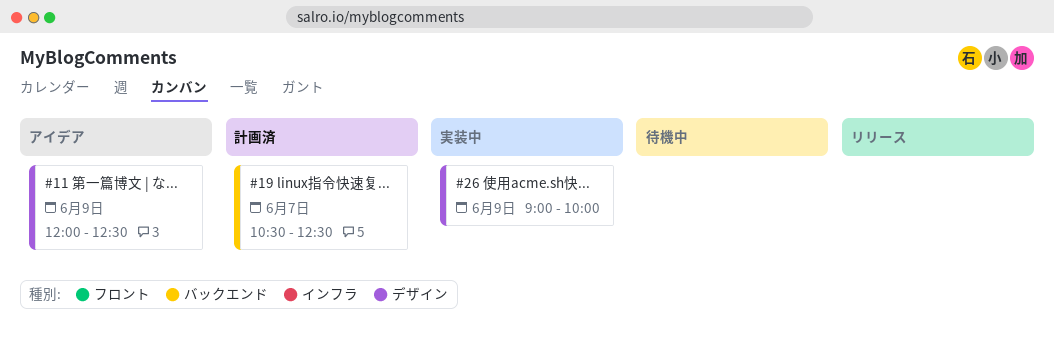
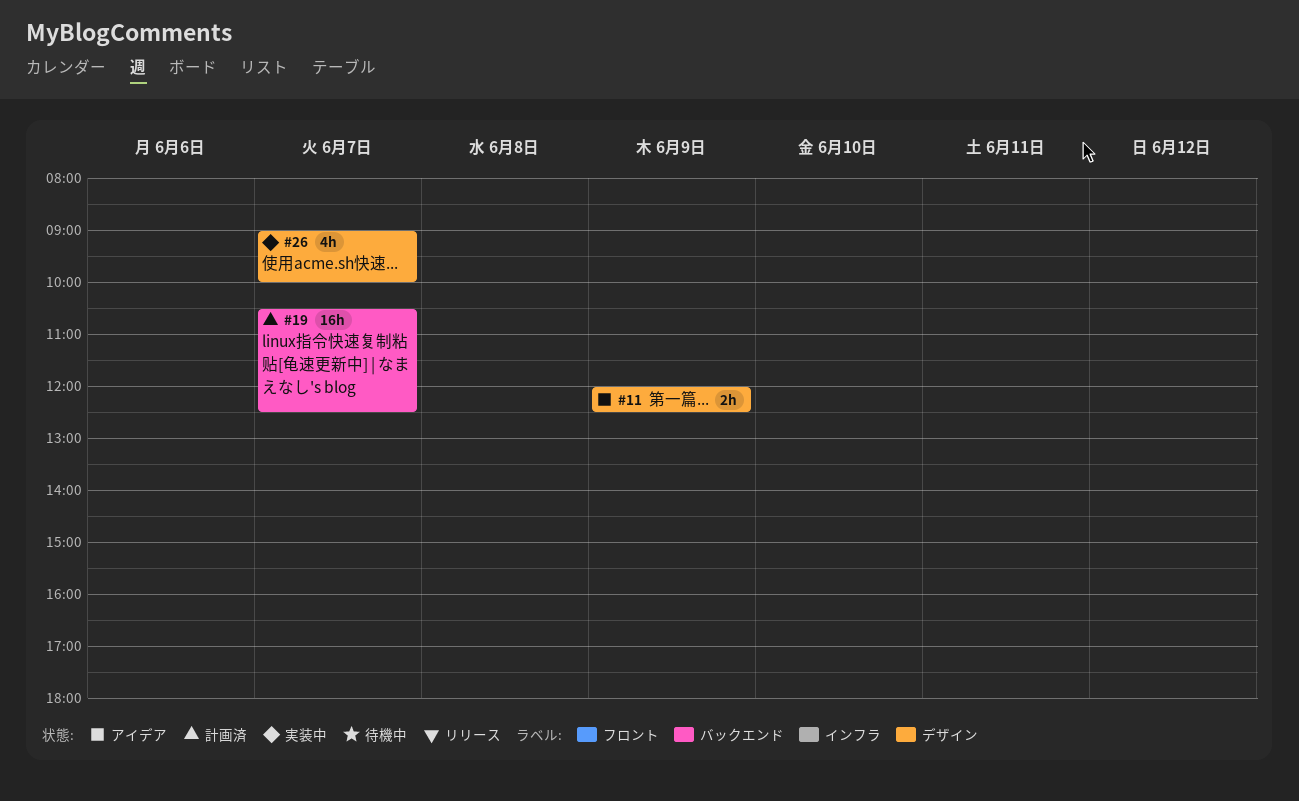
#26, day: Jun 9 -> Jun 7

